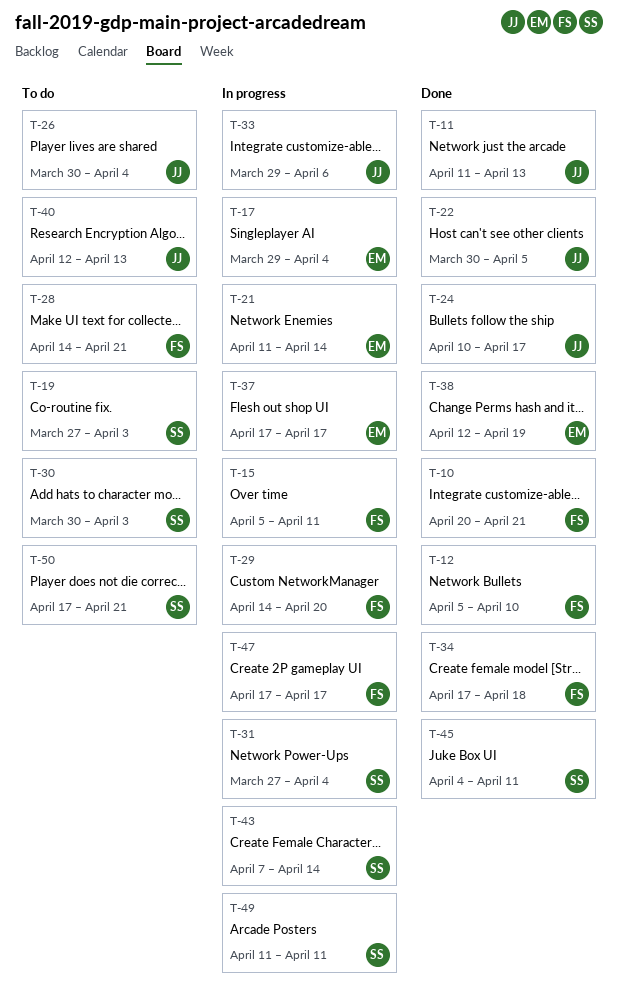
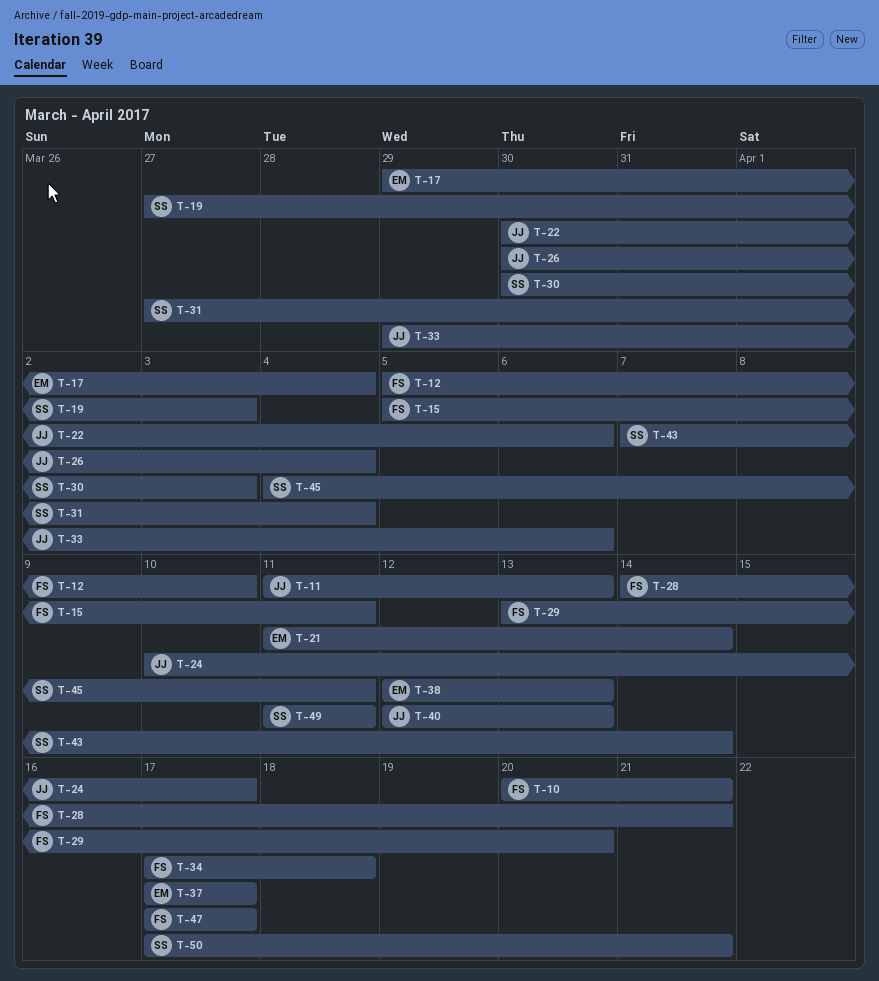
T-22, due: Apr 5 -> Apr 6
T-29, start: Apr 14 -> Apr 13
T-38, due: Apr 19 -> Apr 13

